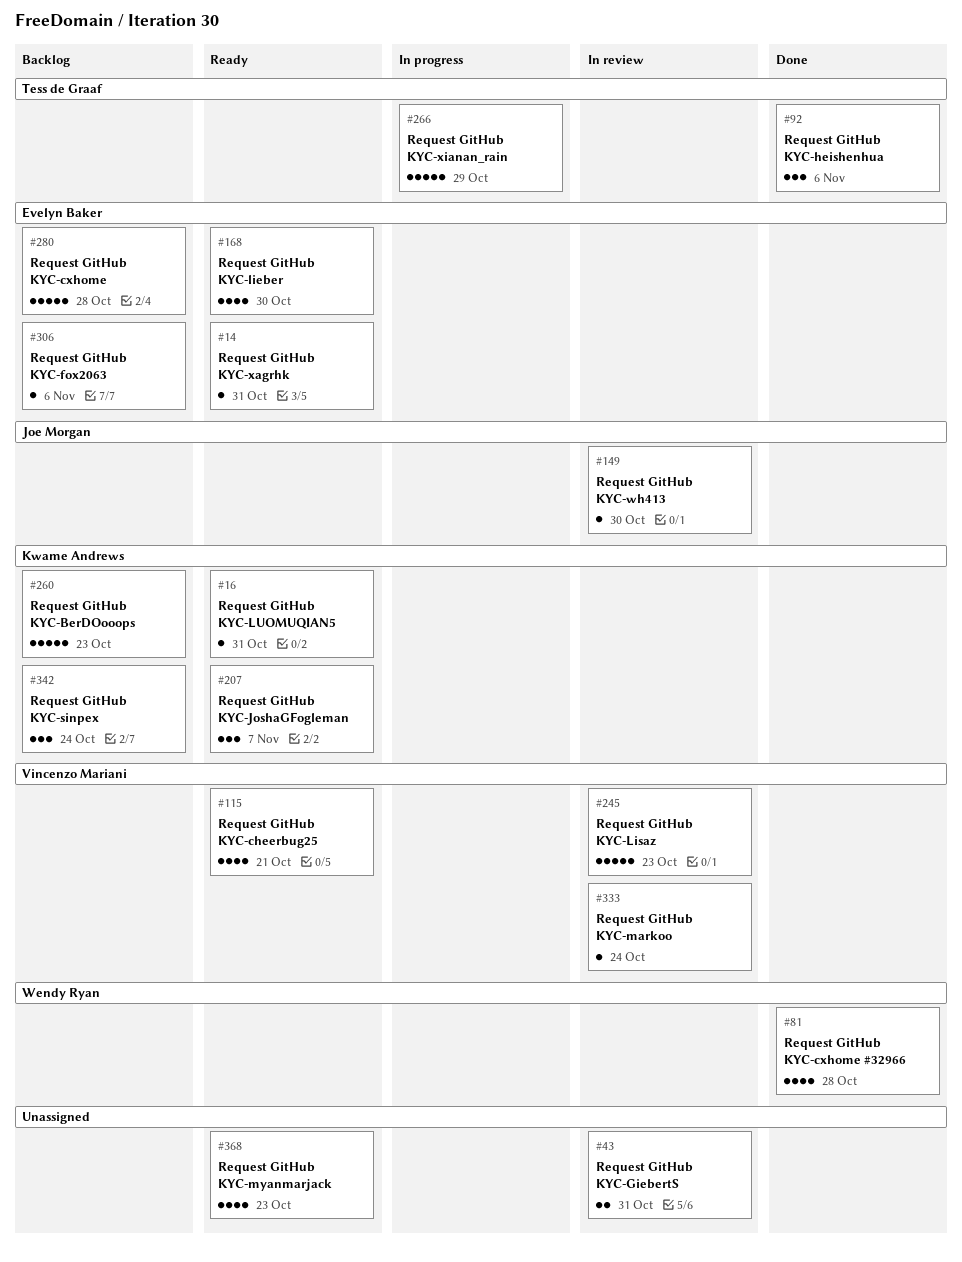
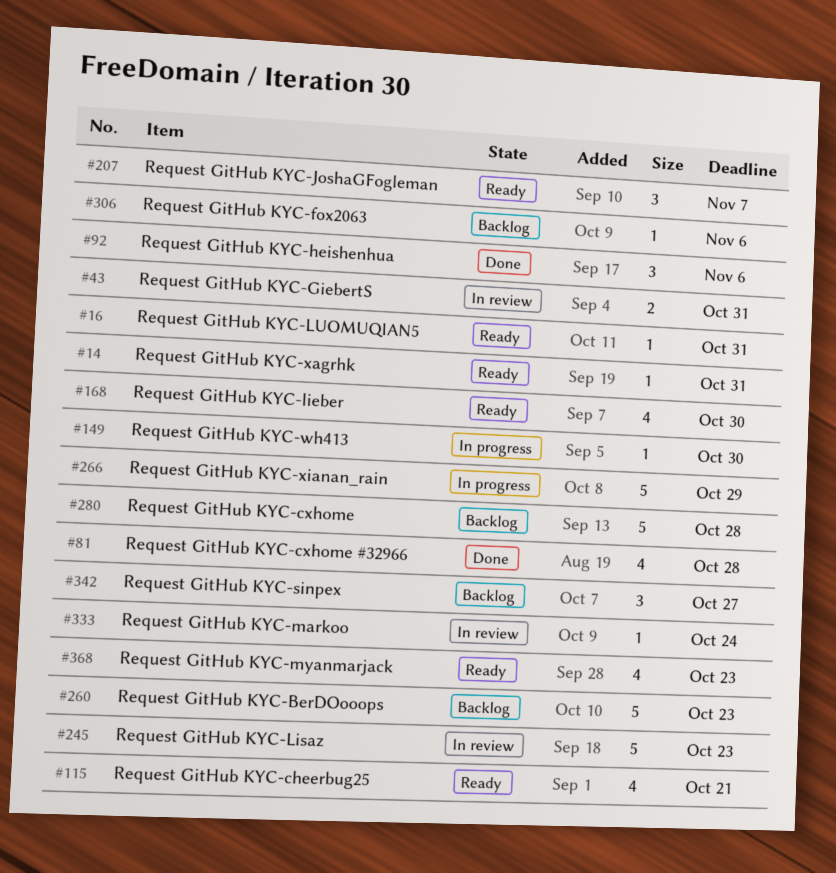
#149, status: In review -> In progress
#342, due: Oct 24 -> Oct 27

